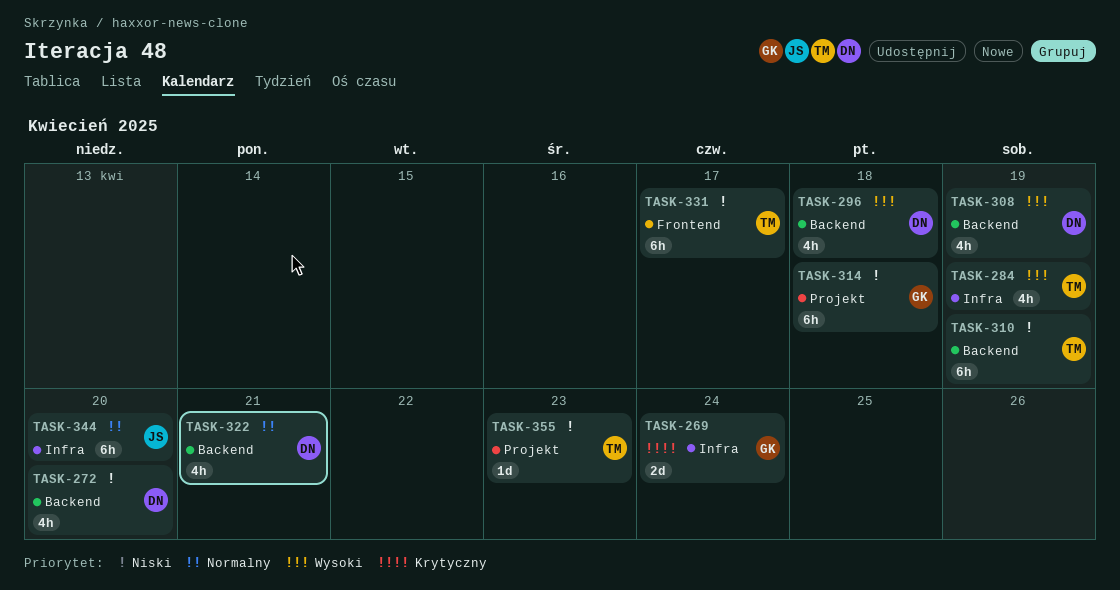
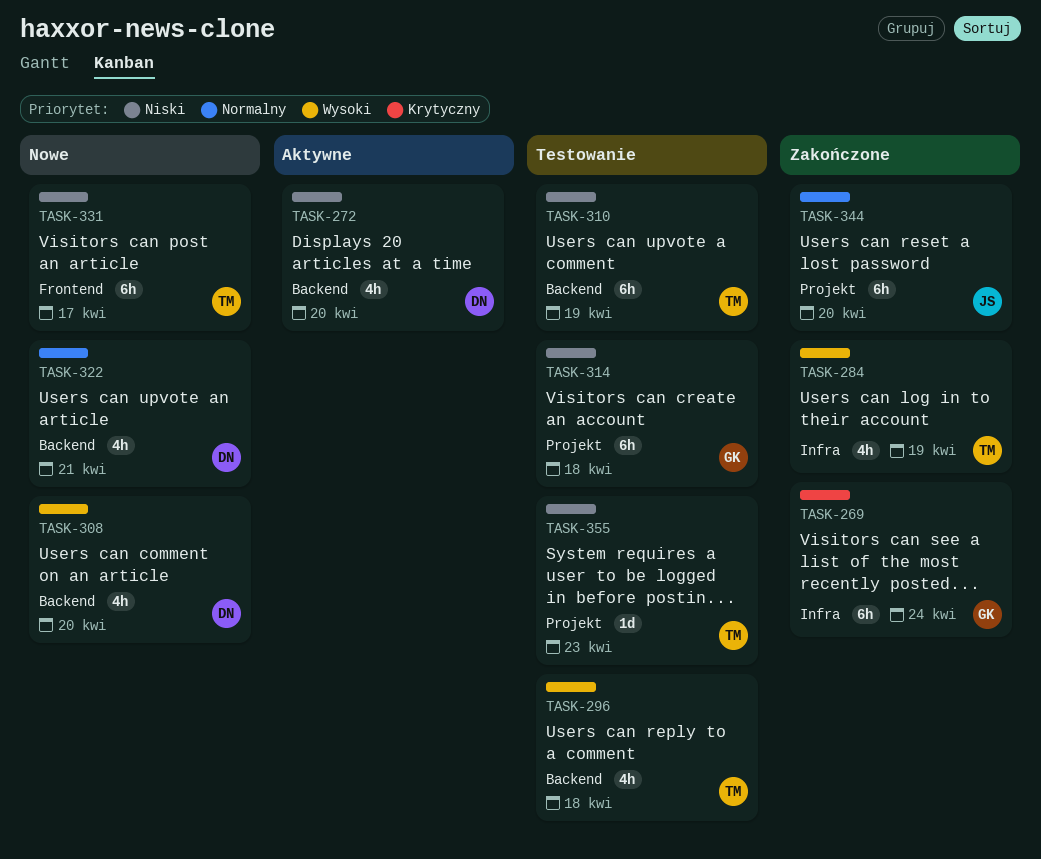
TASK-269, estimate: 2d -> 6h
TASK-296, owner: DN -> TM
TASK-308, due: Apr 19 -> Apr 20
TASK-344, label: Infra -> Projekt

